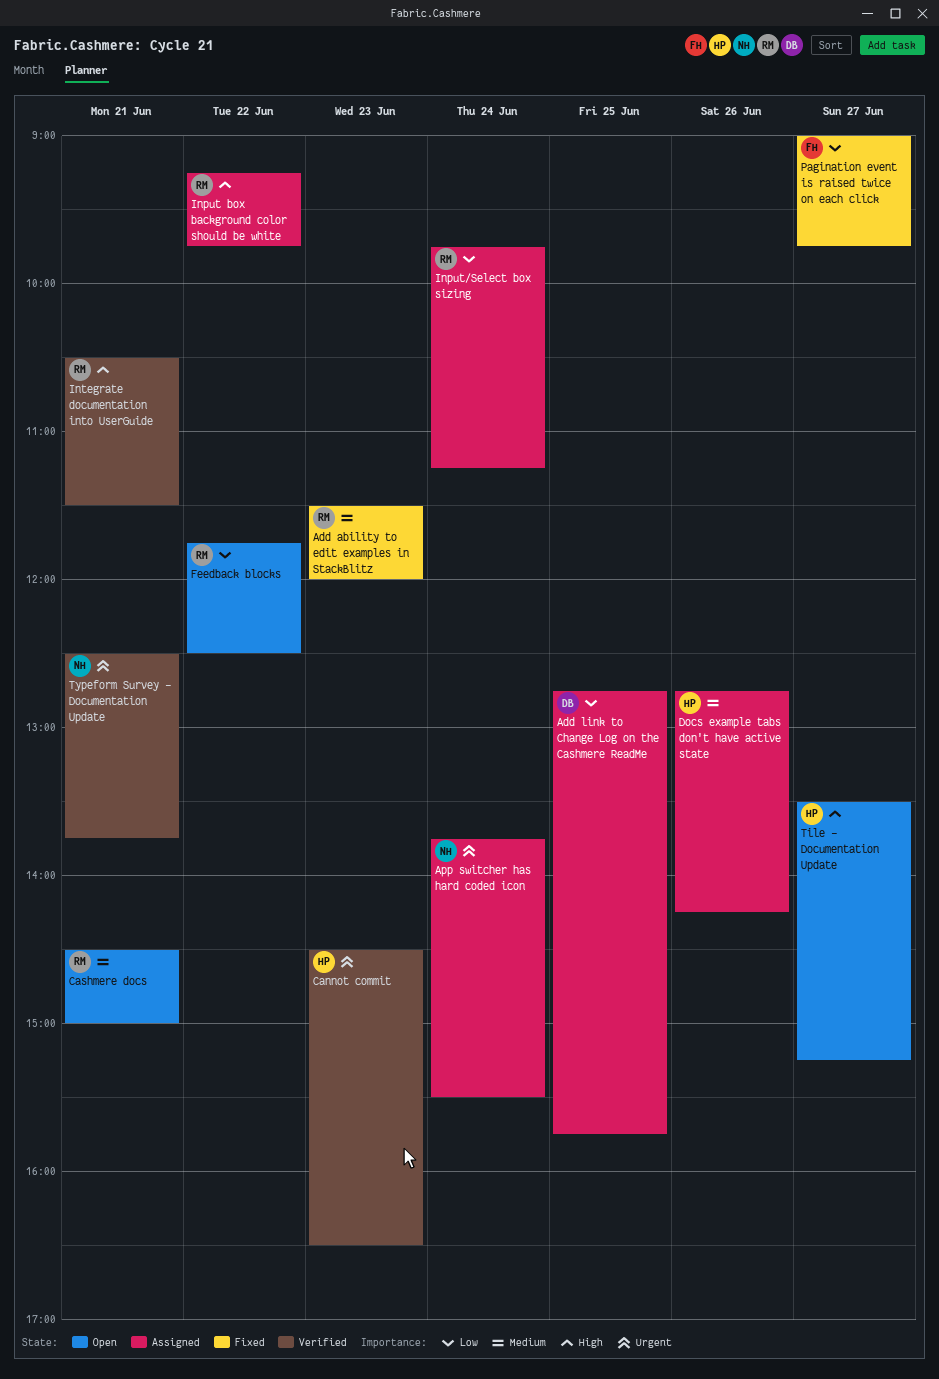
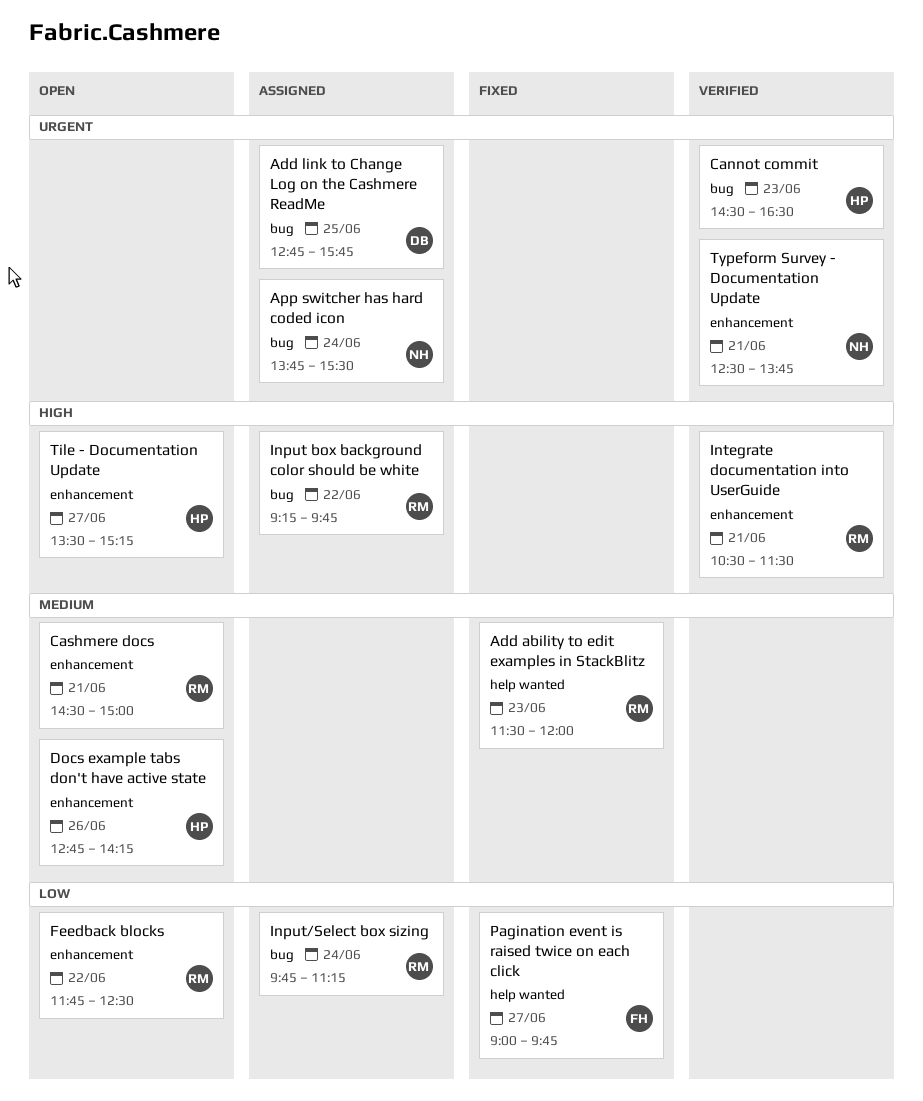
Add link to Change Log on the Cashmere ReadMe, priority: Low -> Urgent
Docs example tabs don't have active state, status: Assigned -> Open

